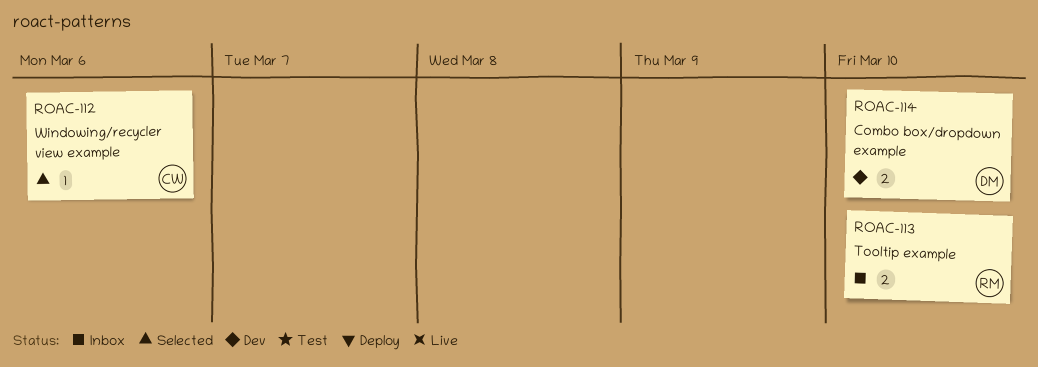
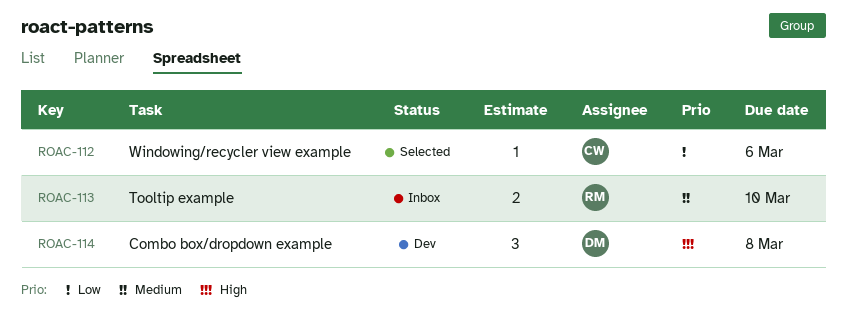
ROAC-114, estimate: 2 -> 3
ROAC-114, due: Mar 10 -> Mar 8

